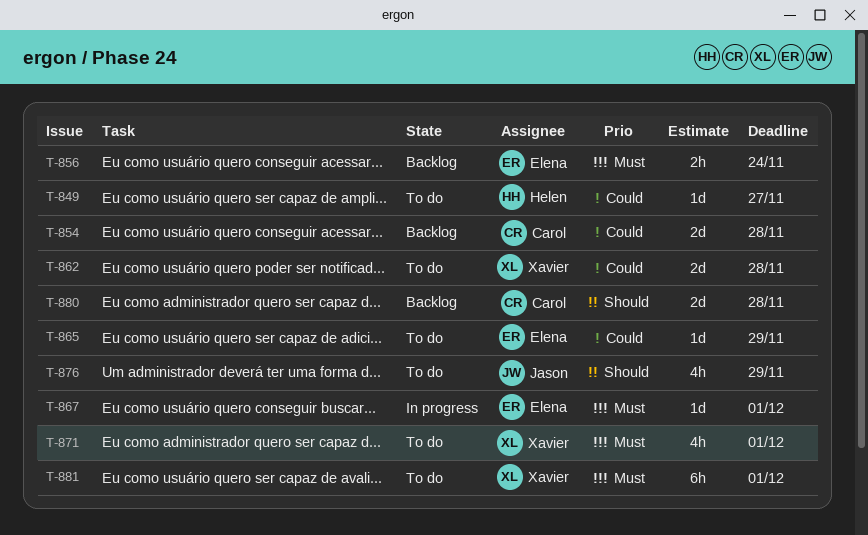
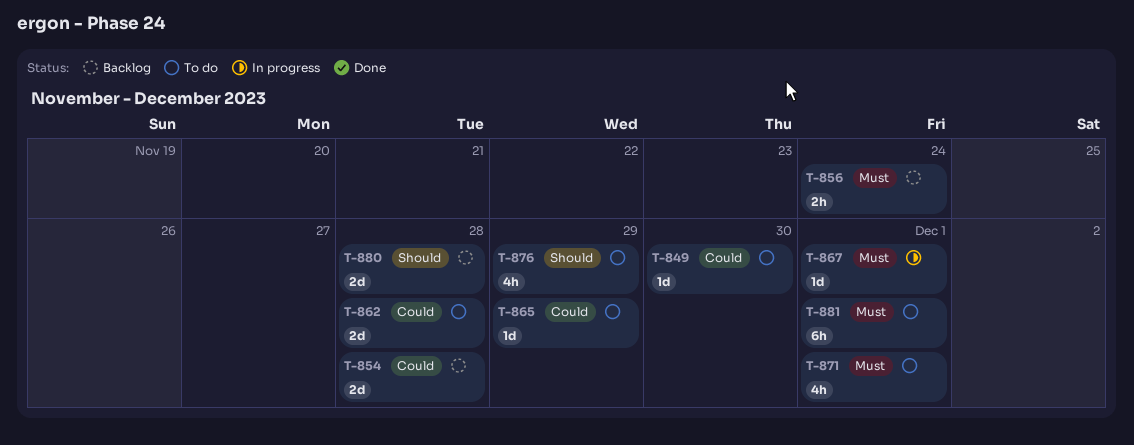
T-849, due: Nov 27 -> Nov 30

